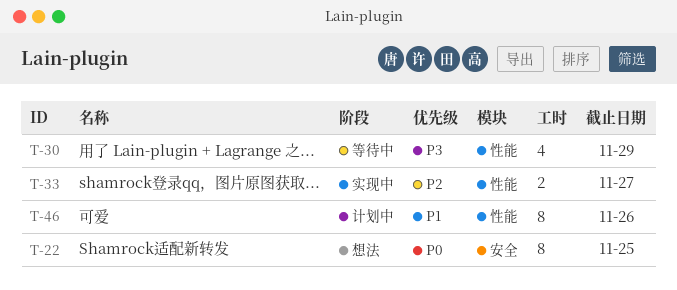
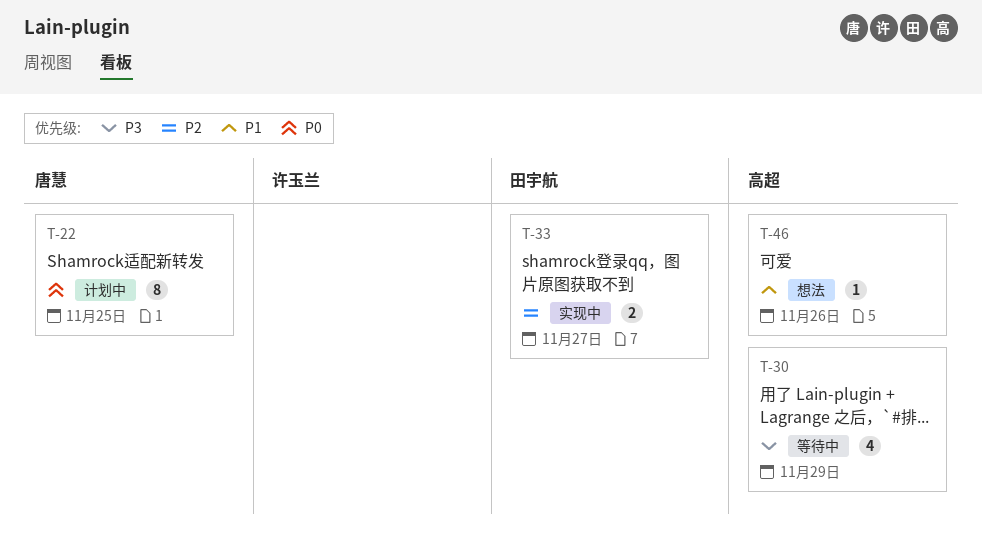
T-22, status: 想法 -> 计划中
T-46, status: 计划中 -> 想法
T-46, estimate: 8 -> 1

